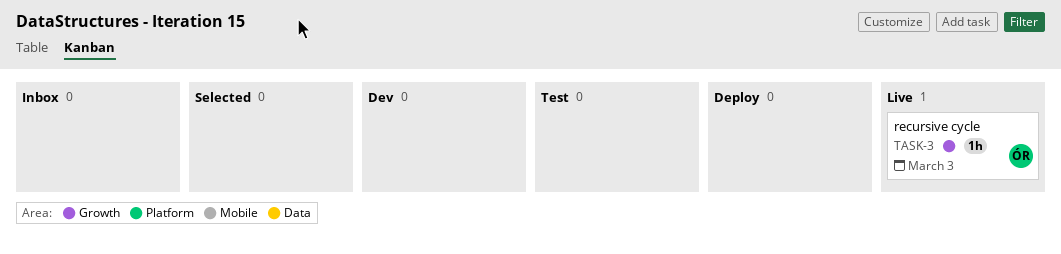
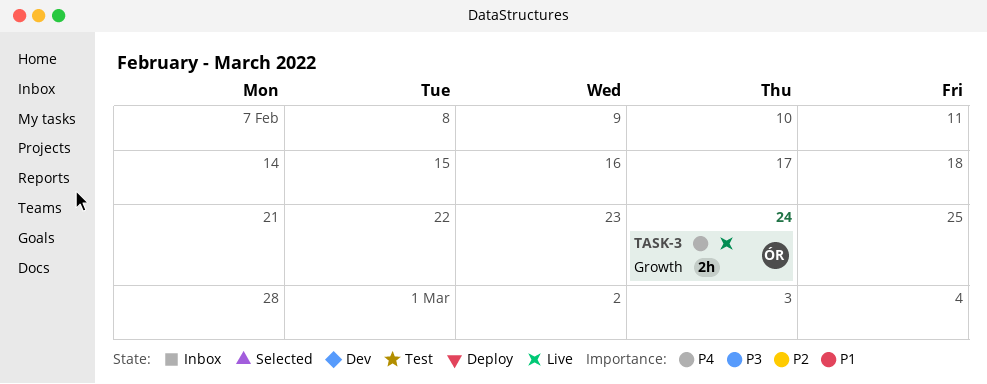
TASK-3, estimate: 1h -> 2h
TASK-3, due: Mar 3 -> Feb 24

